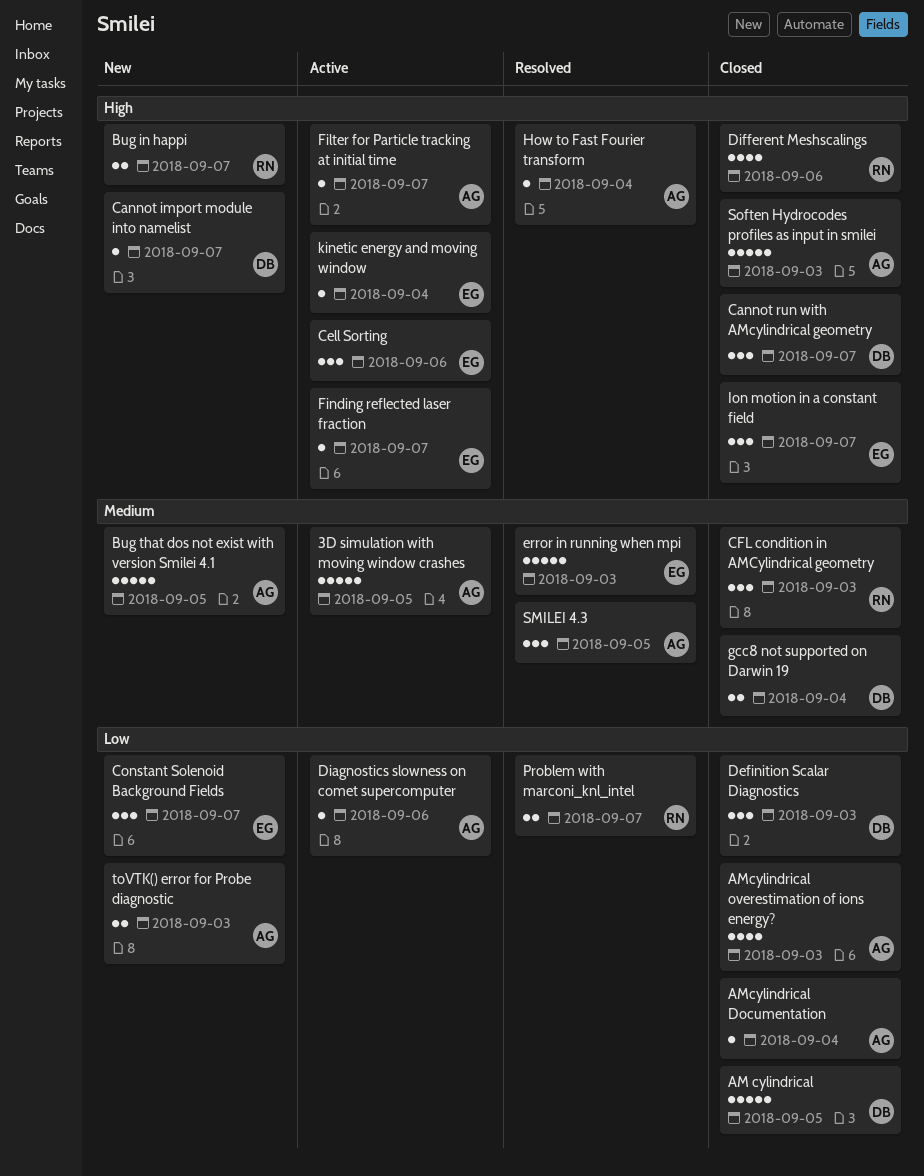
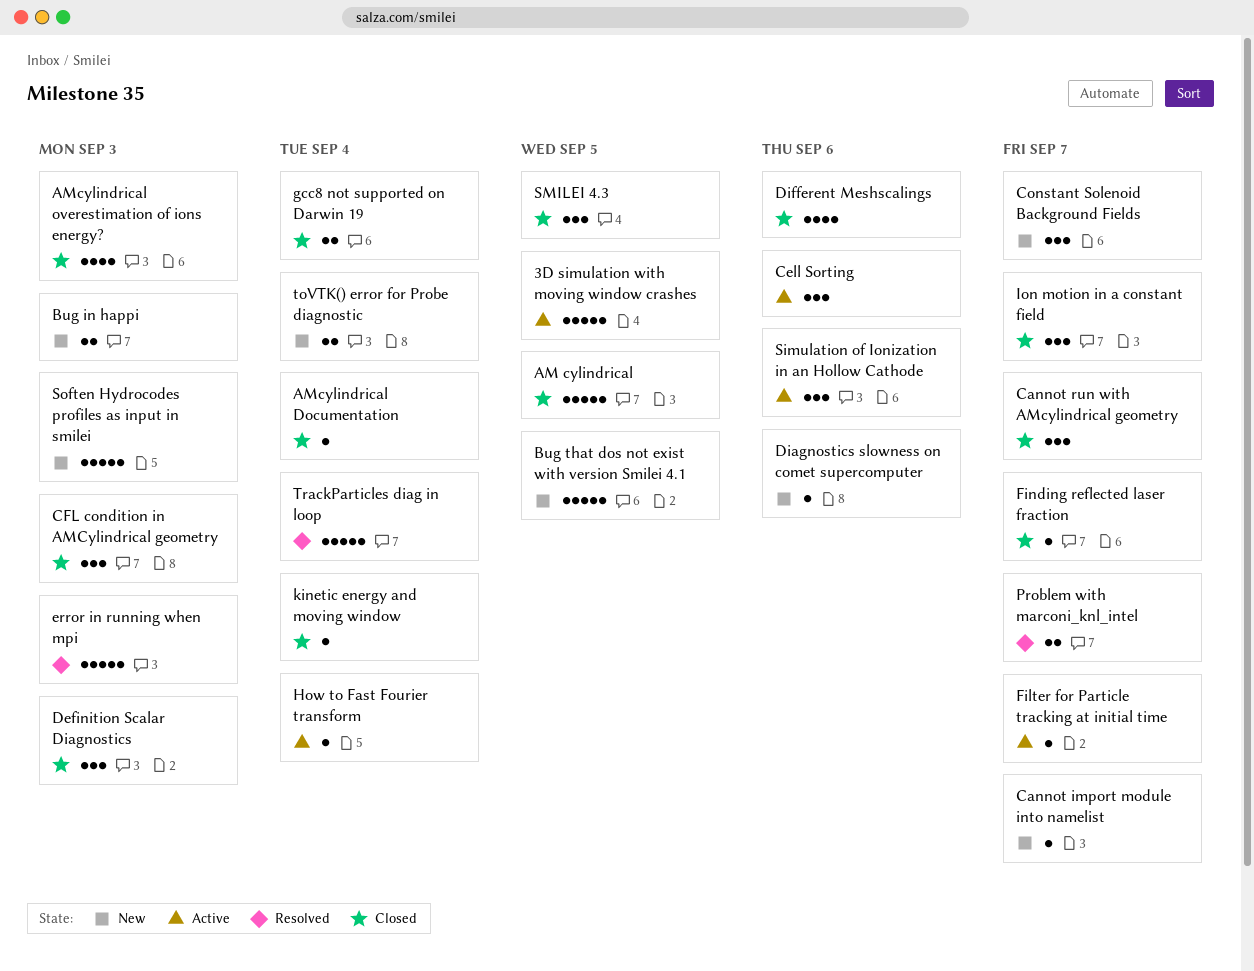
Bug in happi, due: Sep 7 -> Sep 3
Diagnostics slowness on comet supercomputer, status: Active -> New
Finding reflected laser fraction, status: Active -> Closed
How to Fast Fourier transform, status: Resolved -> Active
kinetic energy and moving window, status: Active -> Closed
Simulation of Ionization in an Hollow Cathode: none -> present
SMILEI 4.3, status: Resolved -> Closed
Soften Hydrocodes profiles as input in smilei, status: Closed -> New
toVTK() error for Probe diagnostic, due: Sep 3 -> Sep 4
TrackParticles diag in loop: none -> present

